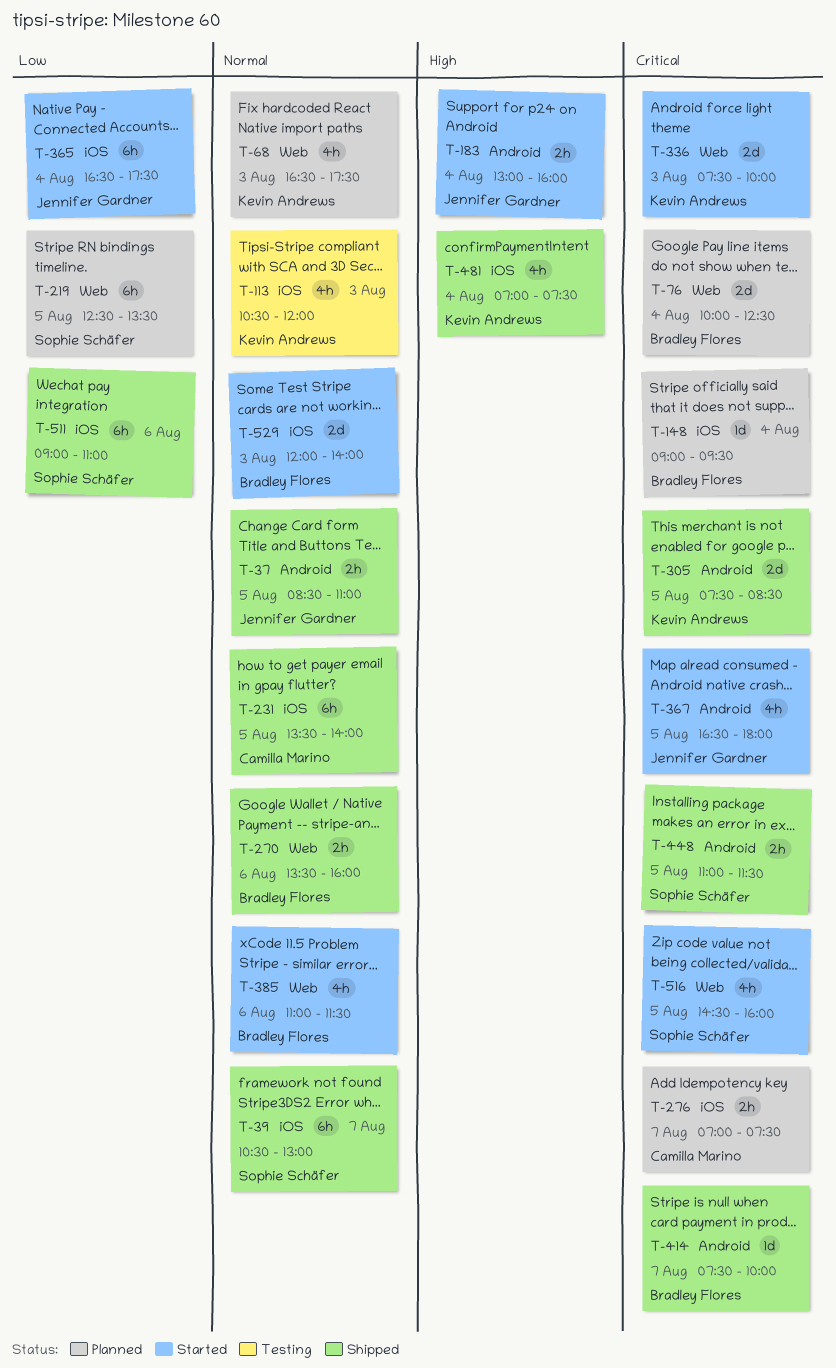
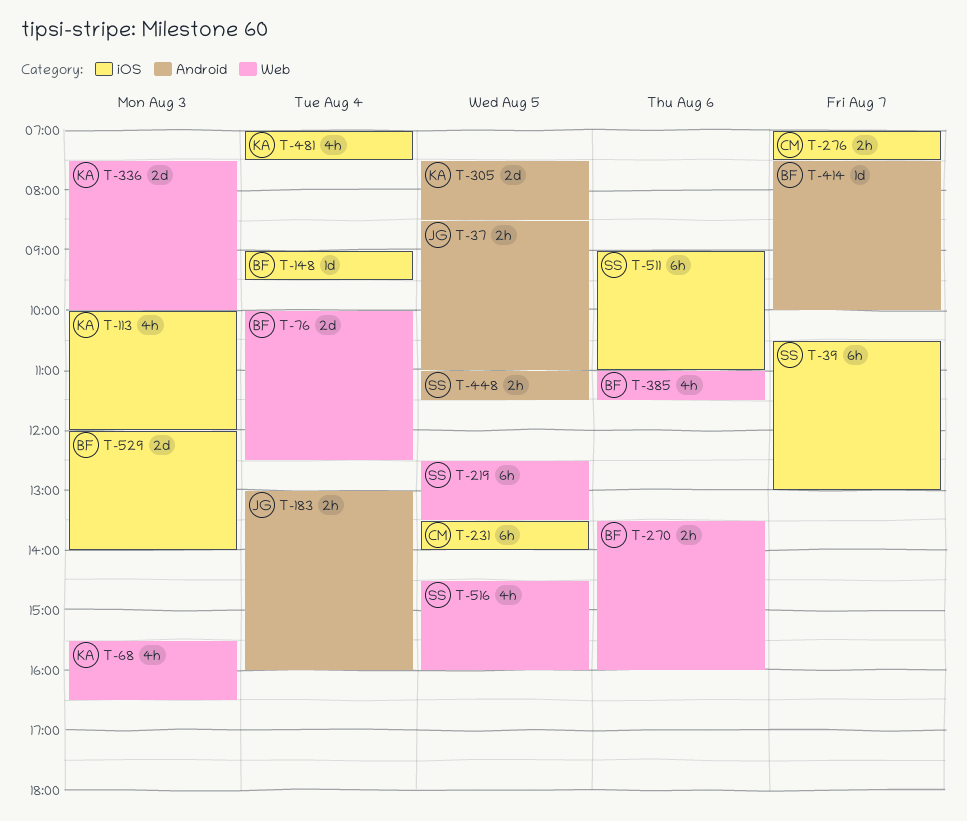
T-68, begins: 16:30 -> 15:30
T-68, ends: 17:30 -> 16:30
T-113, begins: 10:30 -> 10:00
T-365: present -> none
T-367: present -> none

